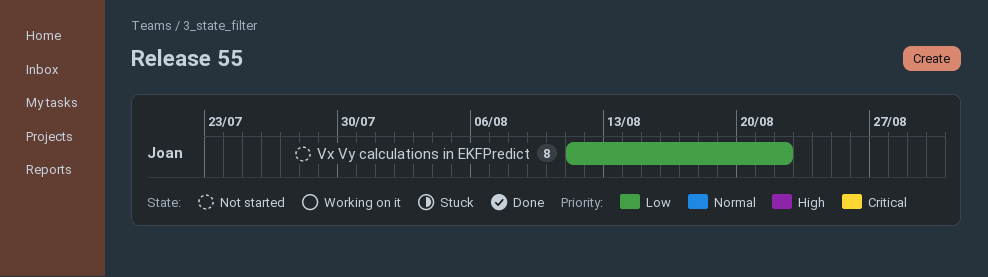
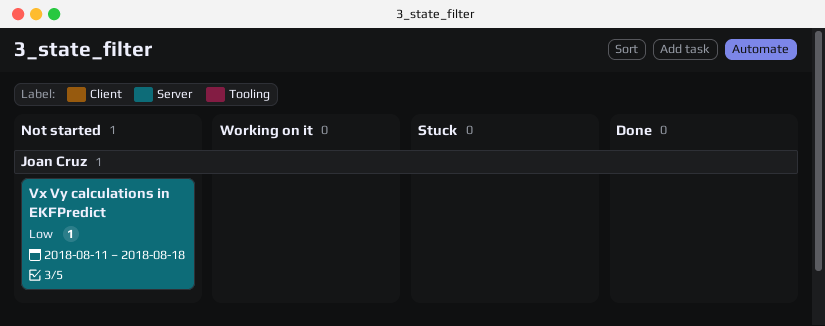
Vx Vy calculations in EKFPredict, estimate: 8 -> 1
Vx Vy calculations in EKFPredict, due: Aug 22 -> Aug 18

